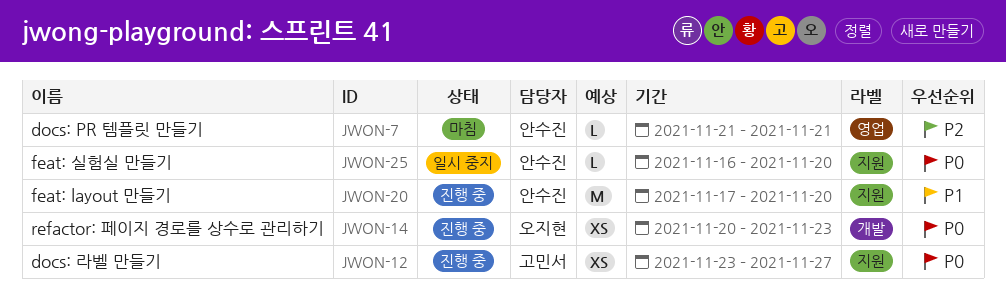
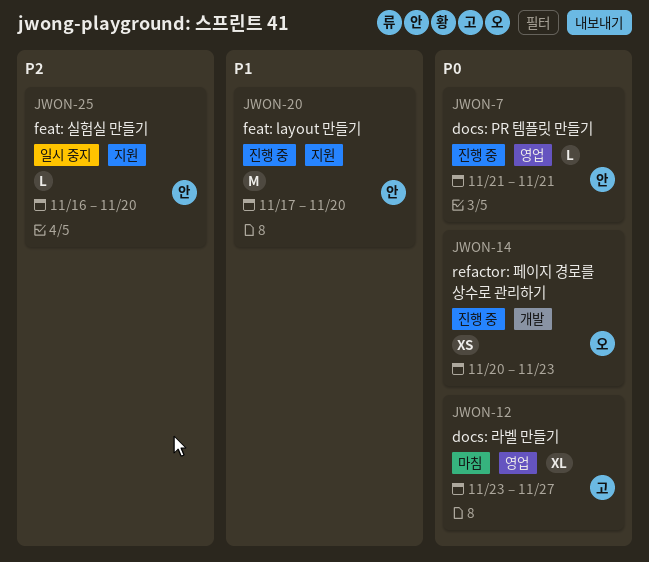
JWON-7, status: 마침 -> 진행 중
JWON-7, priority: P2 -> P0
JWON-12, status: 진행 중 -> 마침
JWON-12, label: 지원 -> 영업
JWON-12, estimate: XS -> XL
JWON-25, priority: P0 -> P2

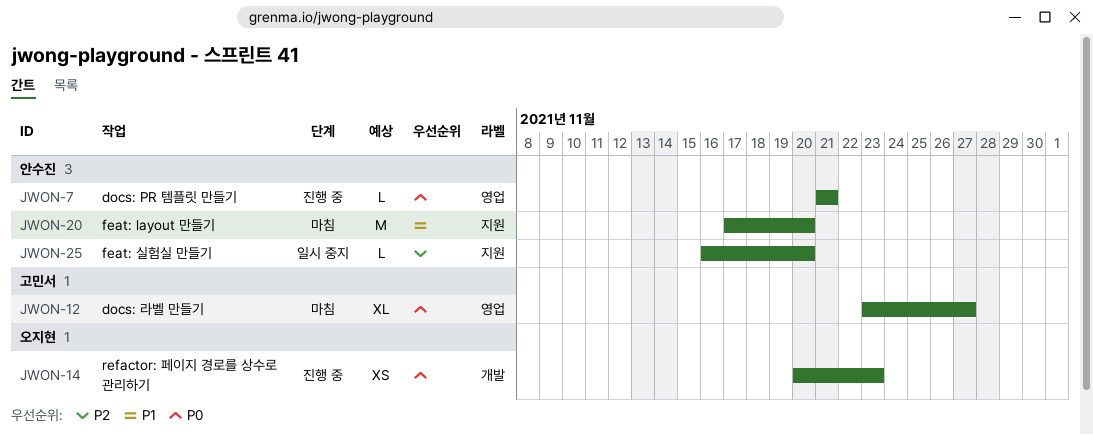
JWON-20, status: 진행 중 -> 마침

